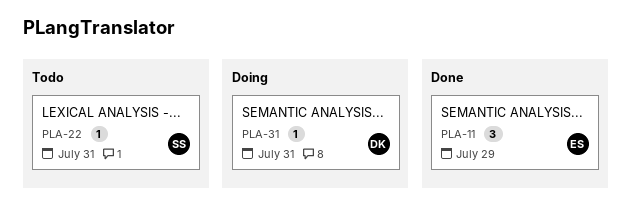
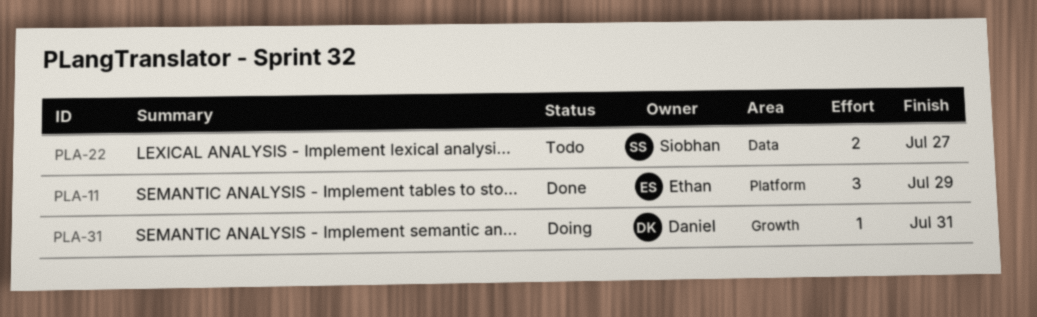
PLA-22, estimate: 1 -> 2
PLA-22, due: Jul 31 -> Jul 27

